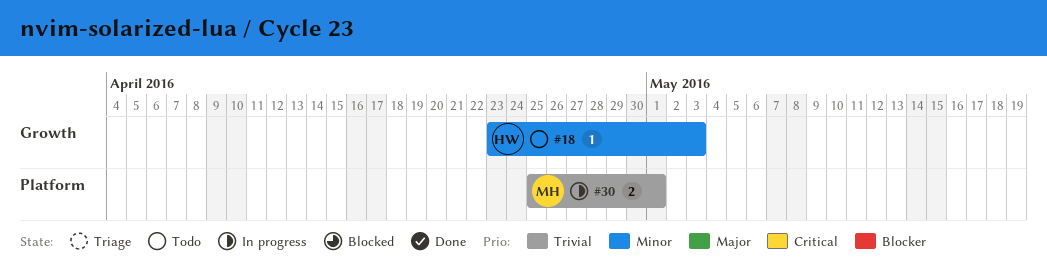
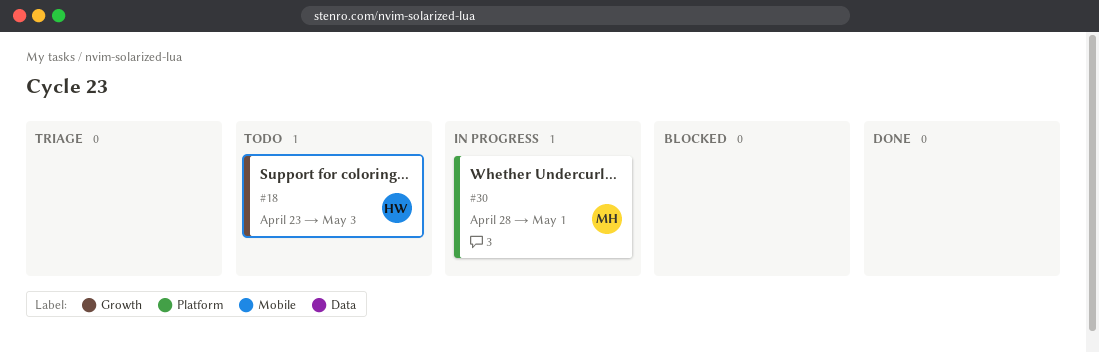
#30, start: Apr 25 -> Apr 28

